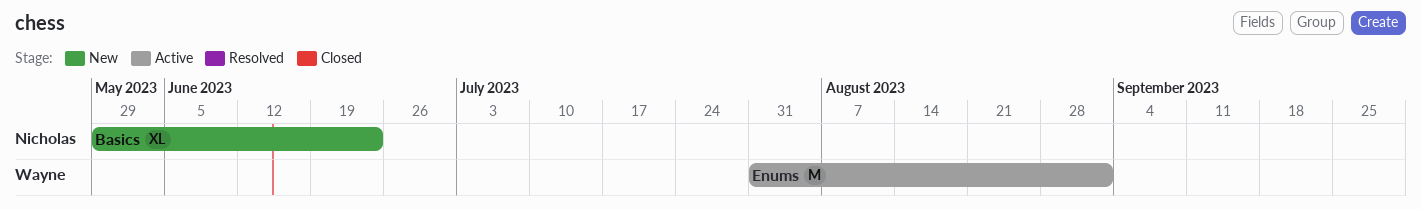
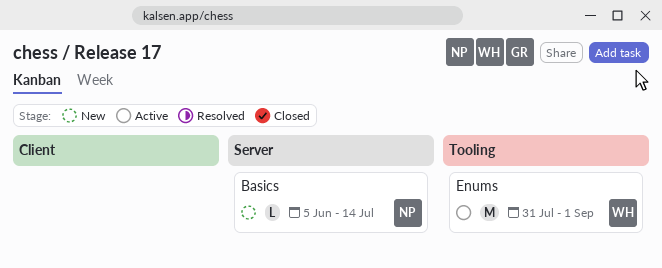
Basics, estimate: XL -> L
Basics, start: May 29 -> Jun 5
Basics, due: Jun 23 -> Jul 14

